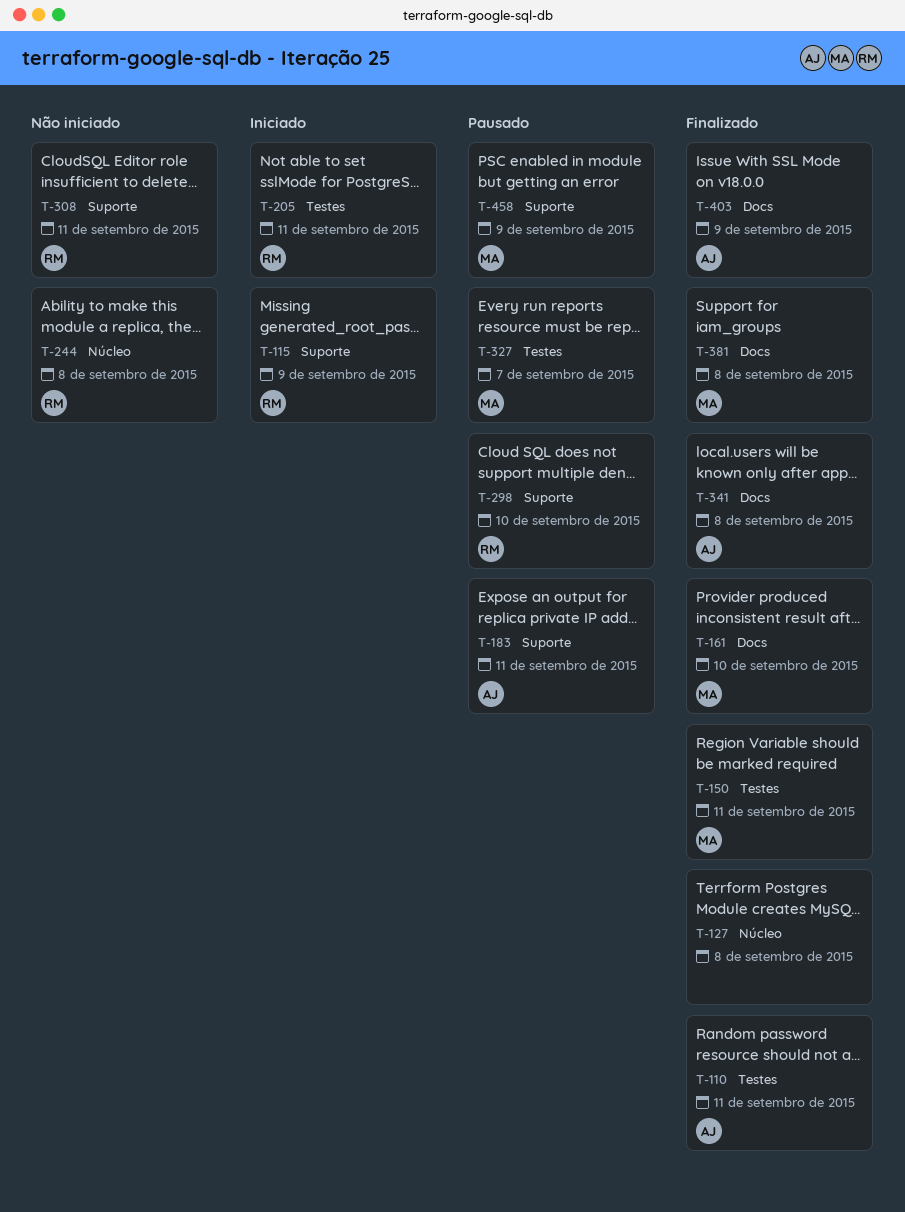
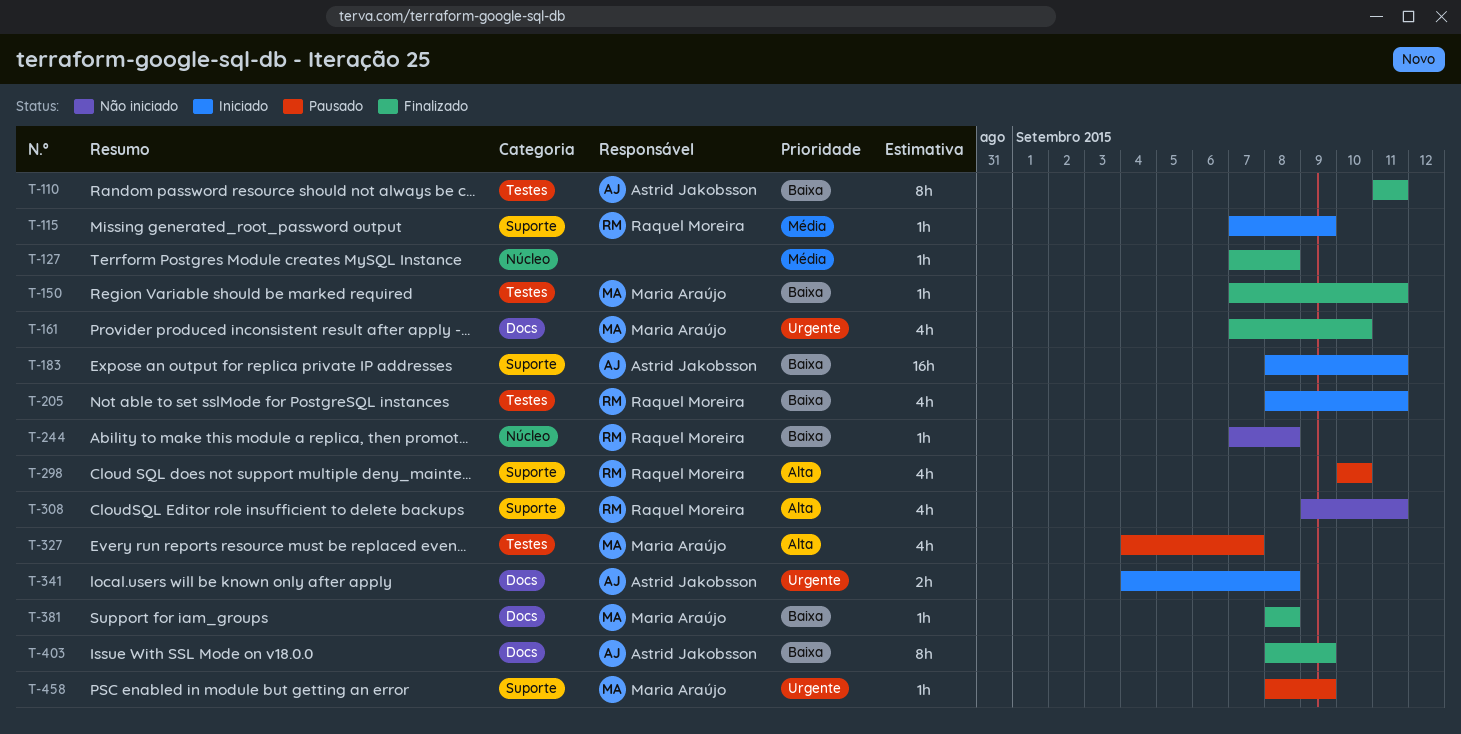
T-183, status: Pausado -> Iniciado
T-341, status: Finalizado -> Iniciado

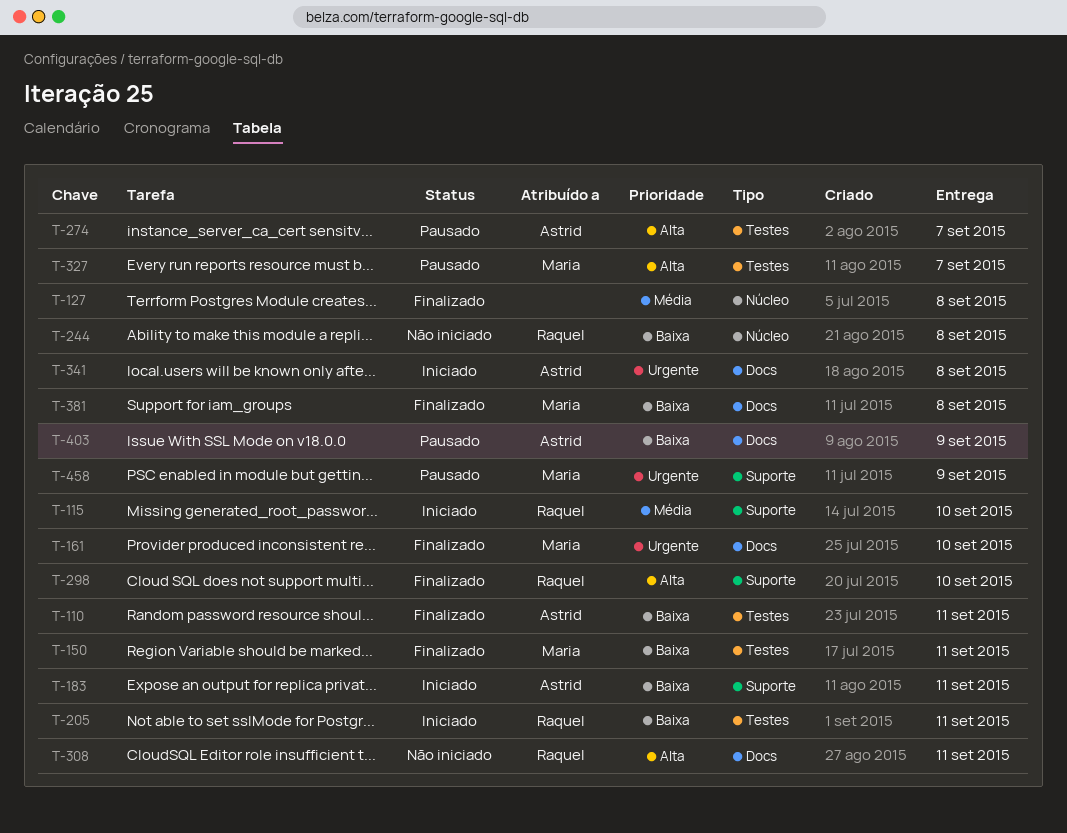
T-115, due: Sep 9 -> Sep 10
T-274: none -> present
T-298, status: Pausado -> Finalizado
T-308, label: Suporte -> Docs
T-403, status: Finalizado -> Pausado

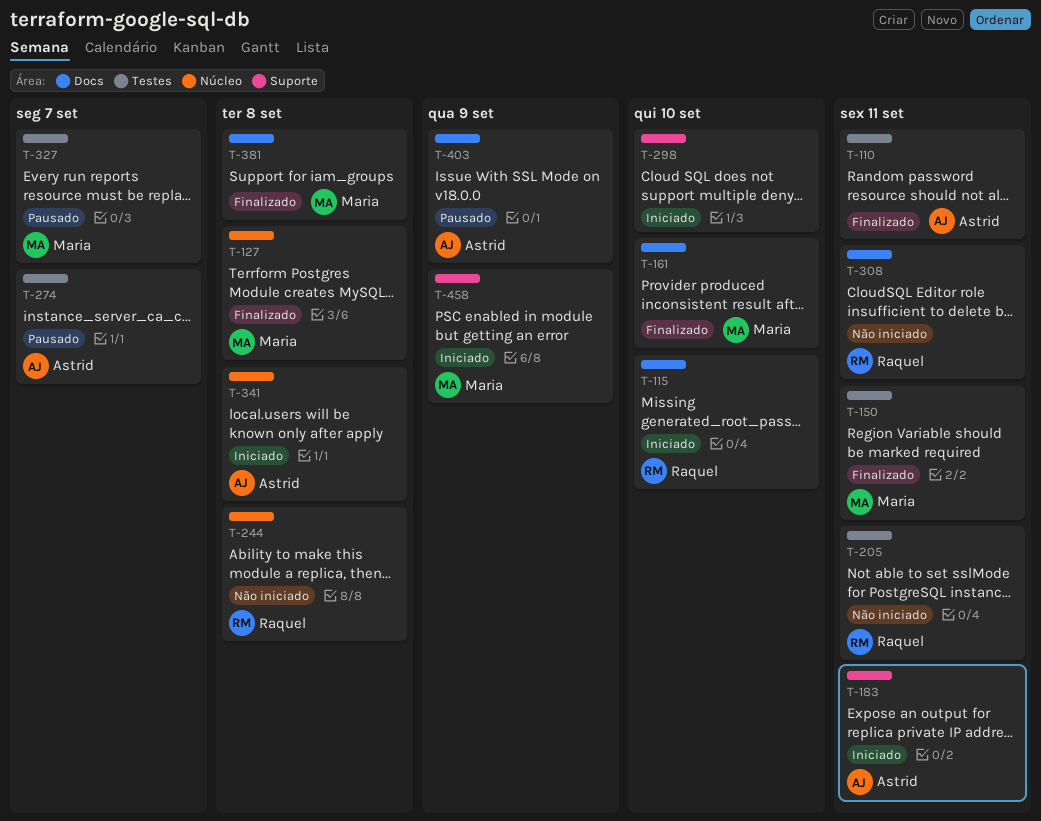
T-115, label: Suporte -> Docs
T-127, owner: none -> Maria
T-205, status: Iniciado -> Não iniciado
T-298, status: Finalizado -> Iniciado
T-298, owner: Raquel -> none
T-341, label: Docs -> Núcleo
T-458, status: Pausado -> Iniciado

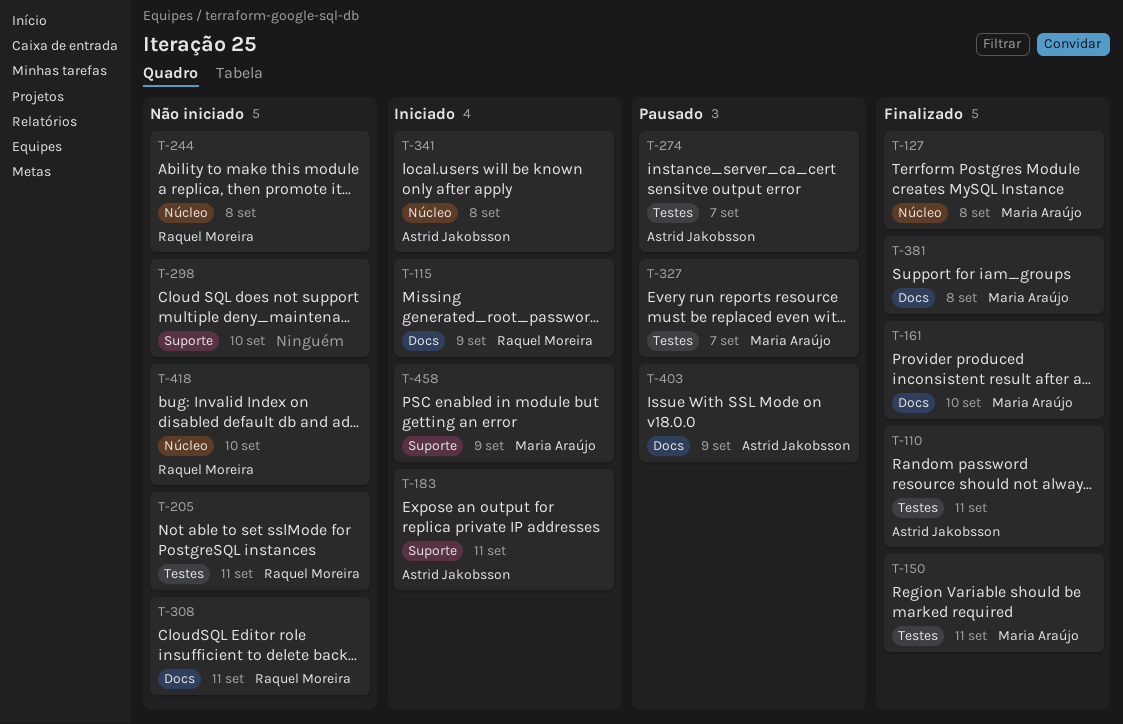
T-115, due: Sep 10 -> Sep 9
T-298, status: Iniciado -> Não iniciado
T-418: none -> present

